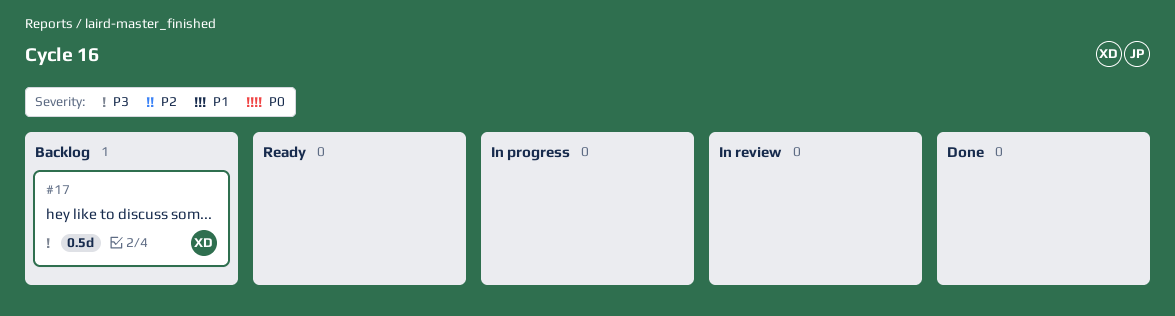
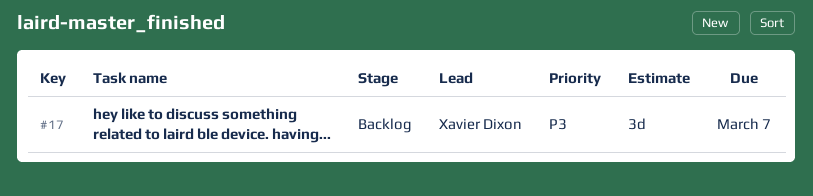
#17, estimate: 0.5d -> 3d

